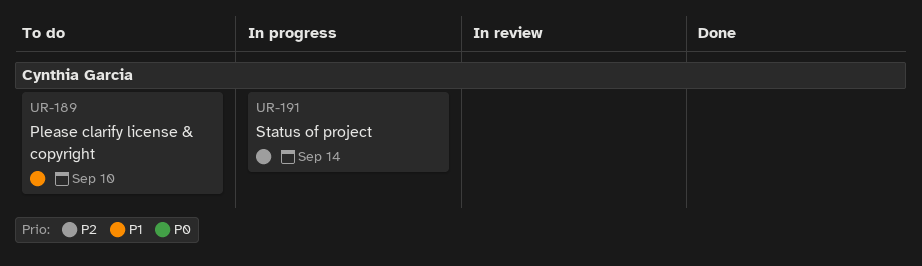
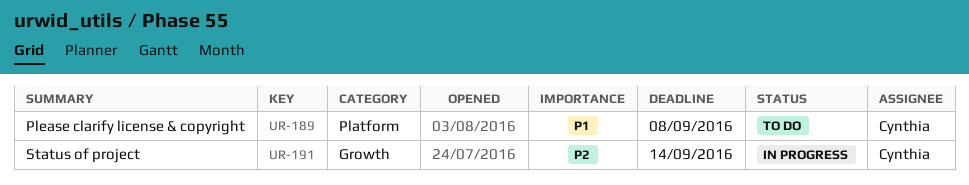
UR-189, due: Sep 10 -> Sep 8

